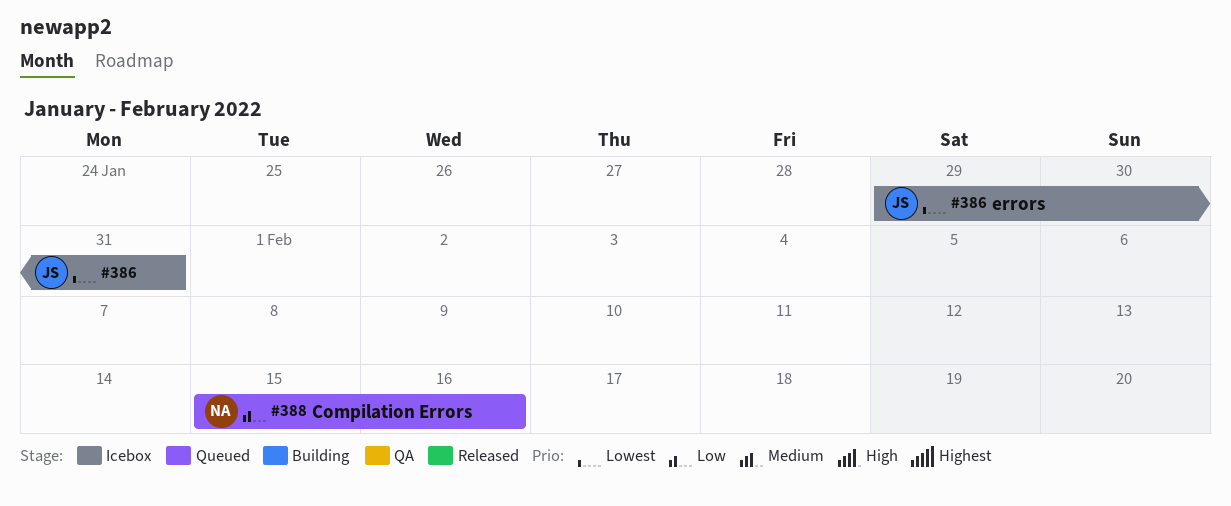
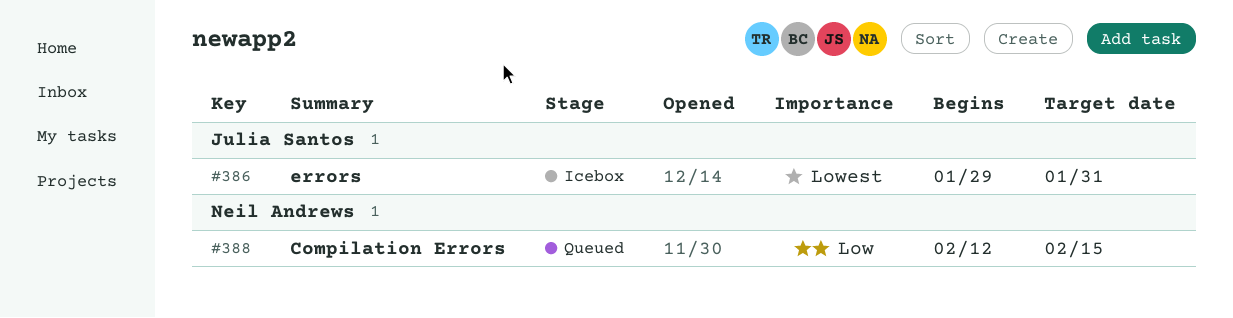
#388, start: Feb 15 -> Feb 12
#388, due: Feb 16 -> Feb 15

